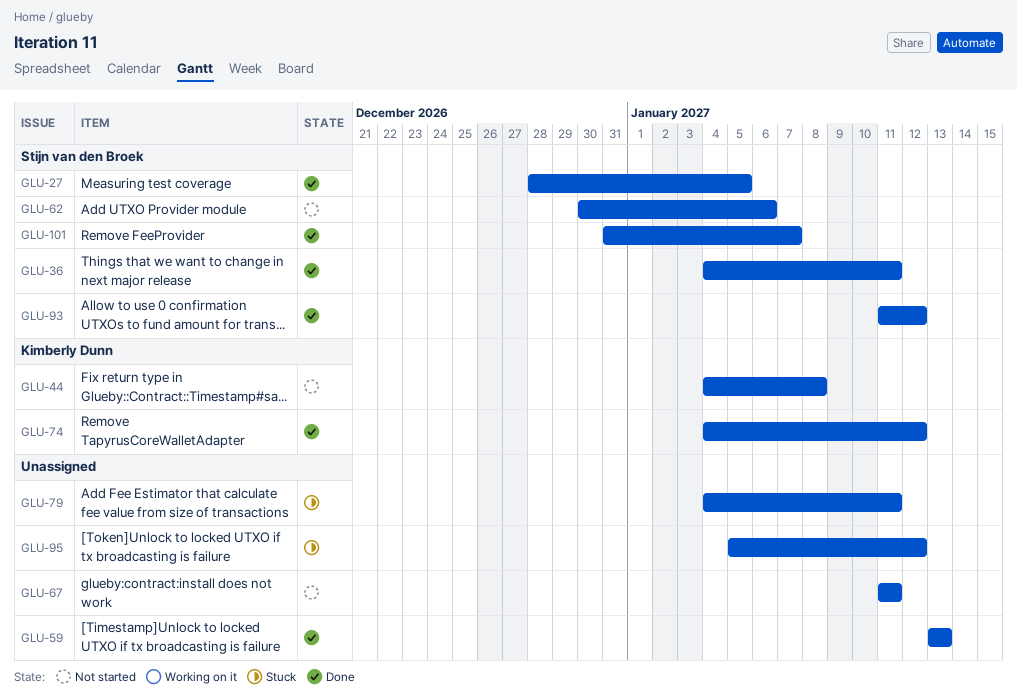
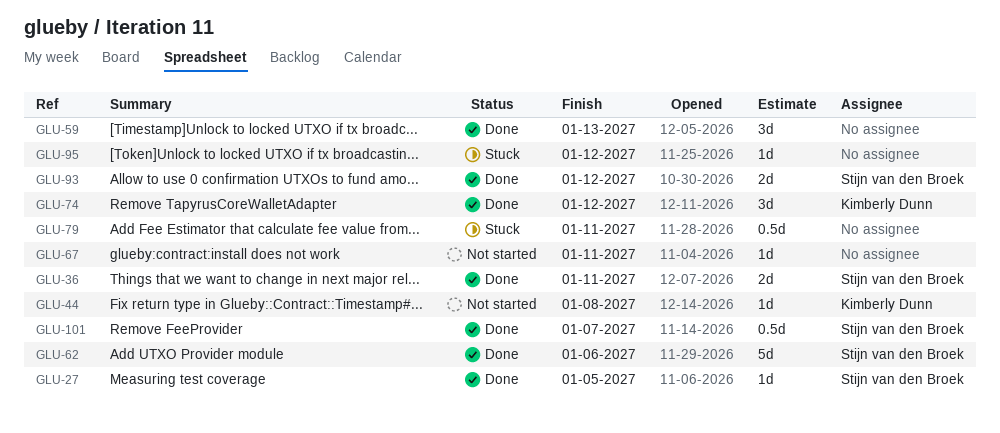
GLU-62, status: Not started -> Done

